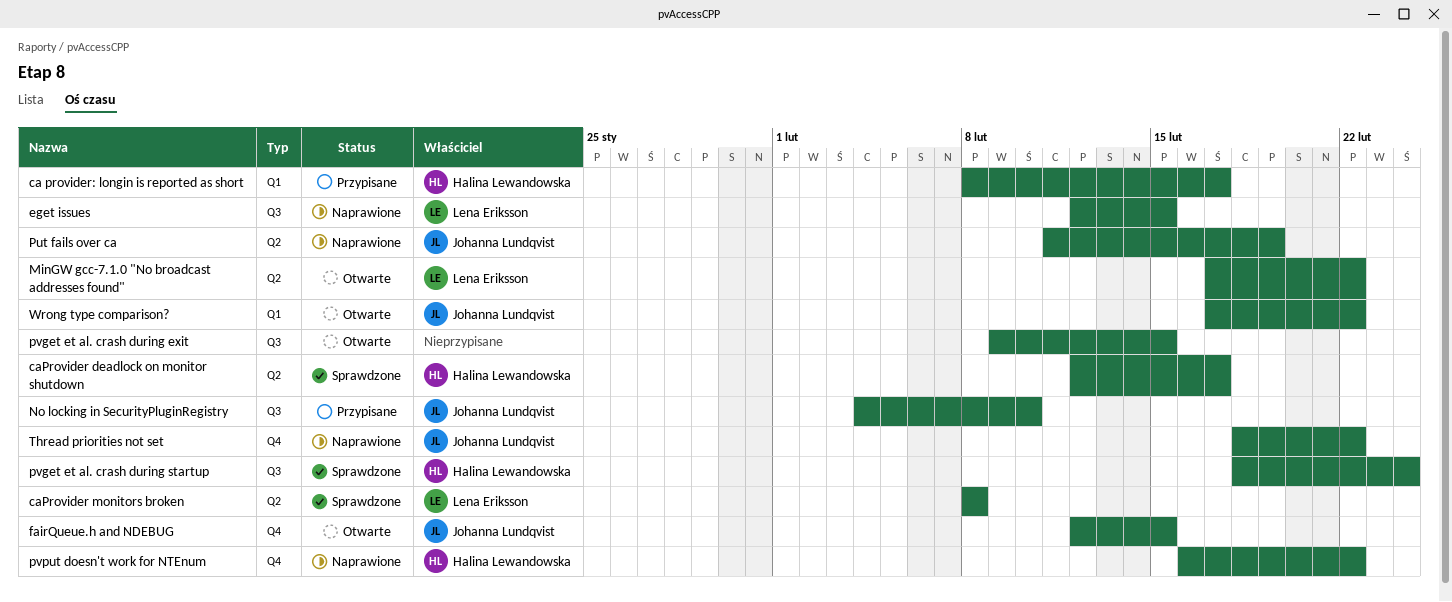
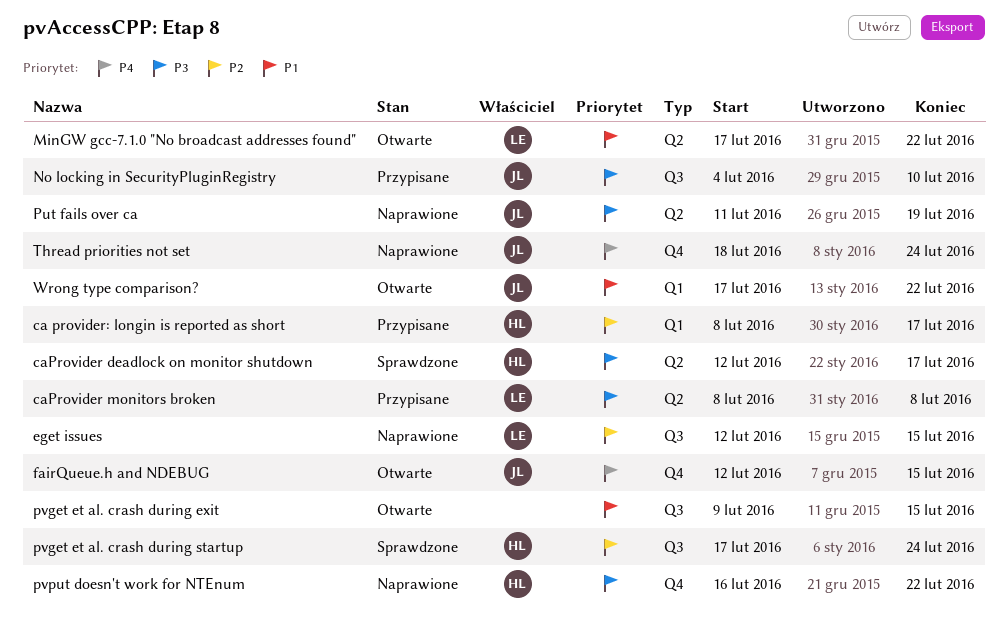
caProvider monitors broken, status: Sprawdzone -> Przypisane
pvget et al. crash during startup, start: Feb 18 -> Feb 17
Thread priorities not set, due: Feb 22 -> Feb 24

